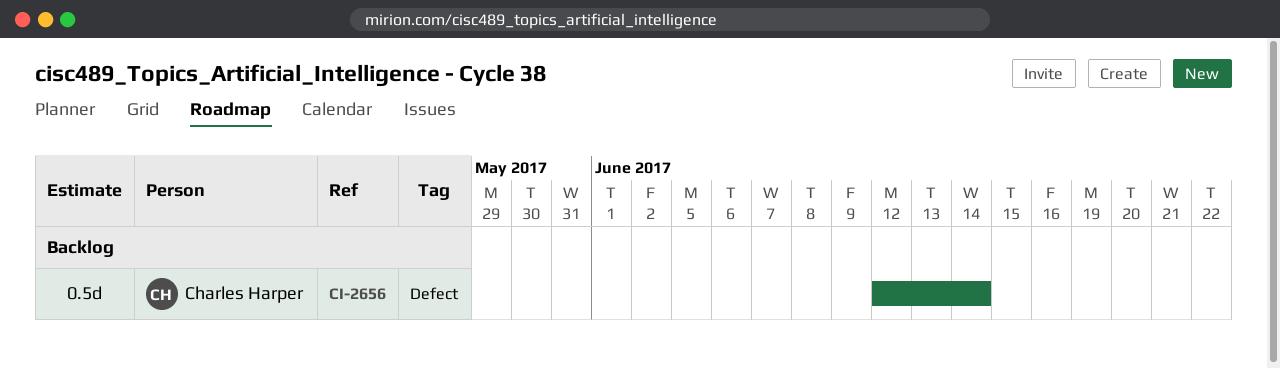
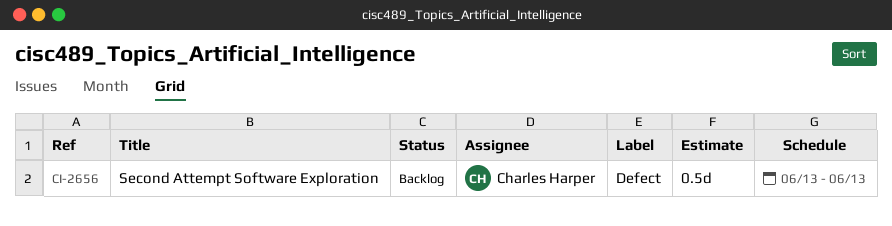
CI-2656, start: Jun 12 -> Jun 13
CI-2656, due: Jun 14 -> Jun 13

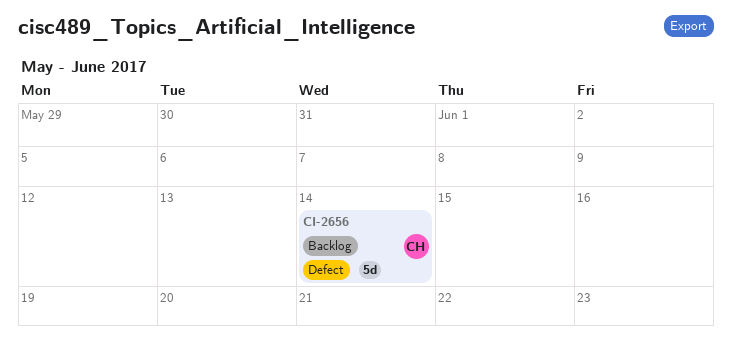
CI-2656, estimate: 0.5d -> 5d
CI-2656, due: Jun 13 -> Jun 14

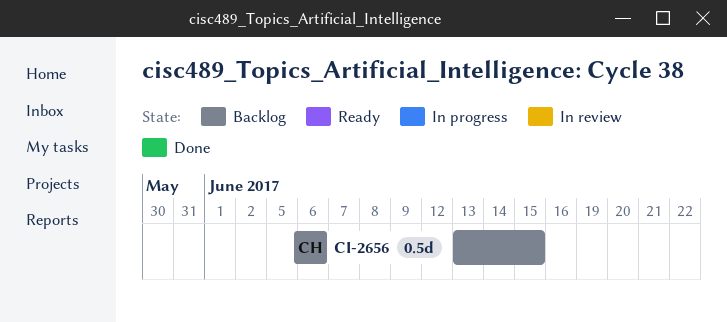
CI-2656, estimate: 5d -> 0.5d
CI-2656, due: Jun 14 -> Jun 15

